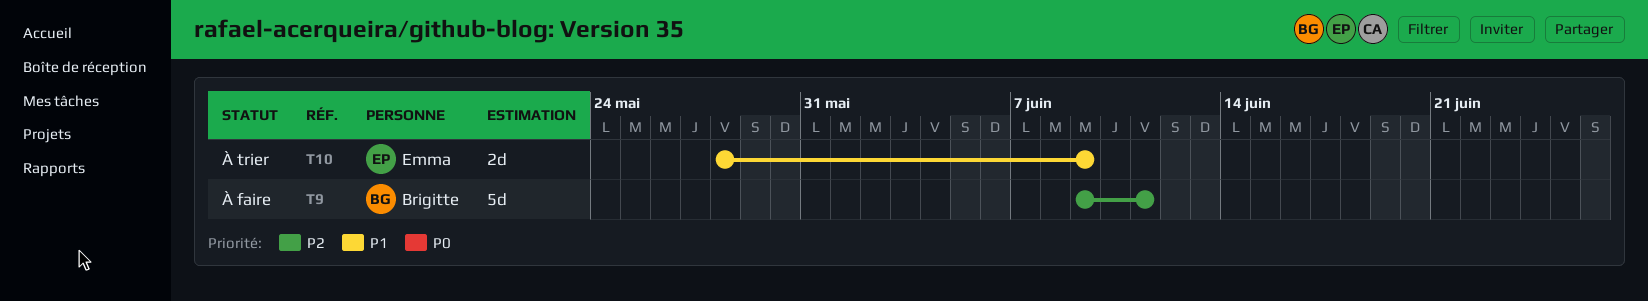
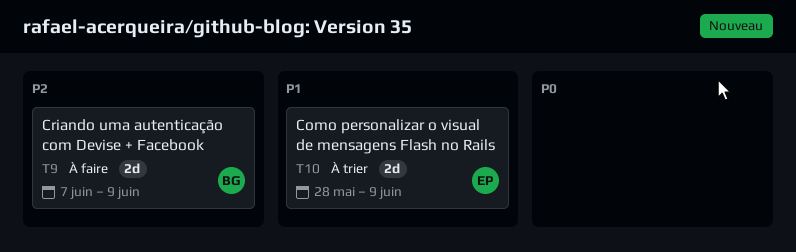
T9, estimate: 5d -> 2d
T9, start: Jun 9 -> Jun 7
T9, due: Jun 11 -> Jun 9

